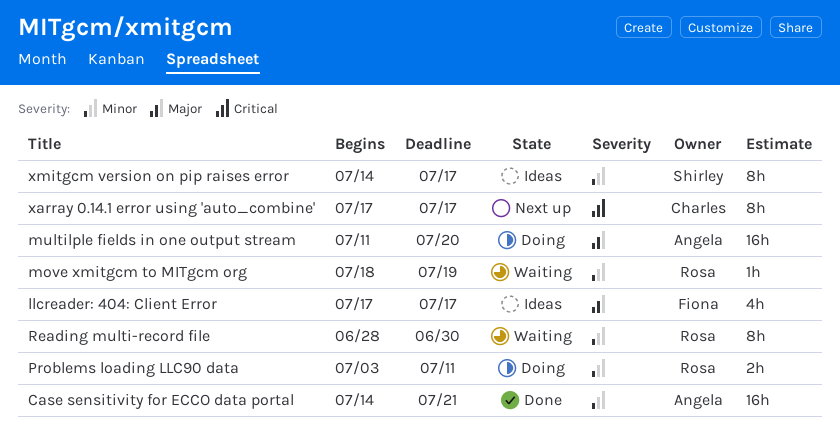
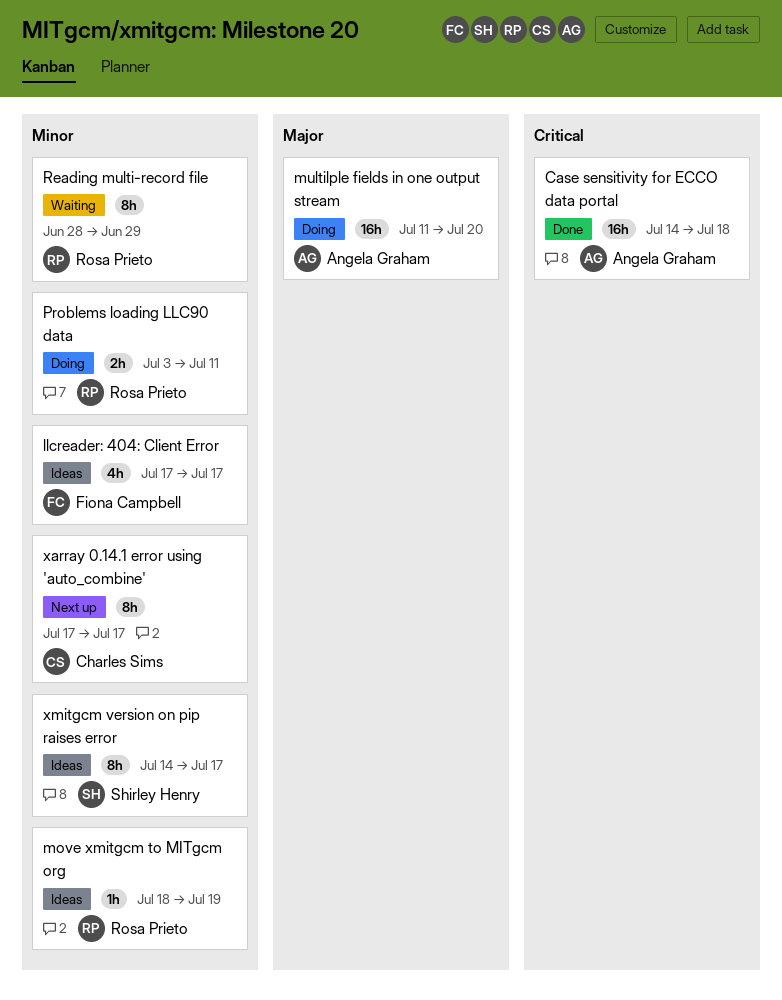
Case sensitivity for ECCO data portal, priority: Minor -> Critical
Case sensitivity for ECCO data portal, due: Jul 21 -> Jul 18
llcreader: 404: Client Error, priority: Major -> Minor
move xmitgcm to MITgcm org, status: Waiting -> Ideas
Reading multi-record file, due: Jun 30 -> Jun 29
xarray 0.14.1 error using 'auto_combine', priority: Critical -> Minor

